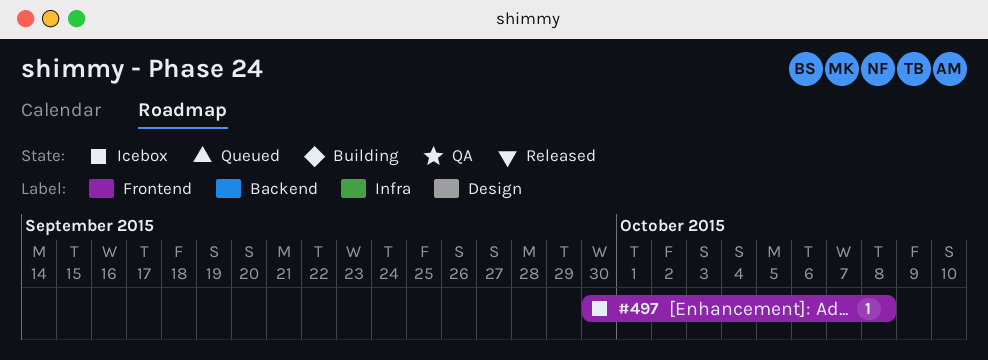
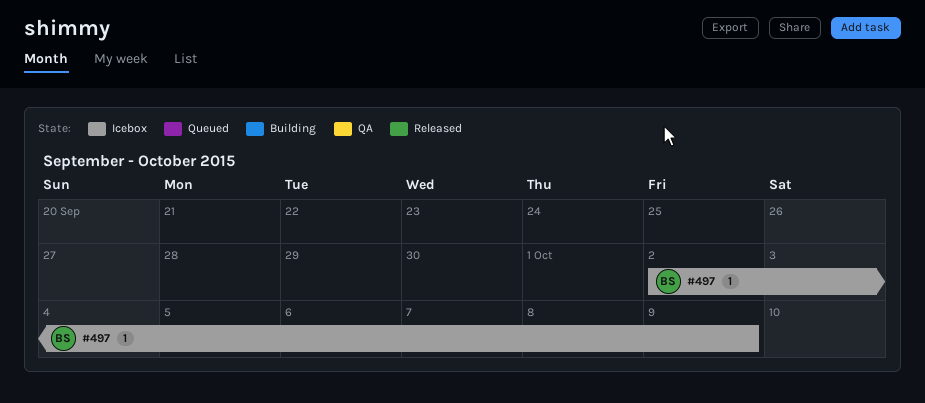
#497, start: Sep 30 -> Oct 2
#497, due: Oct 8 -> Oct 9

